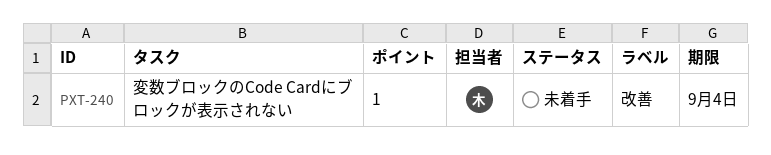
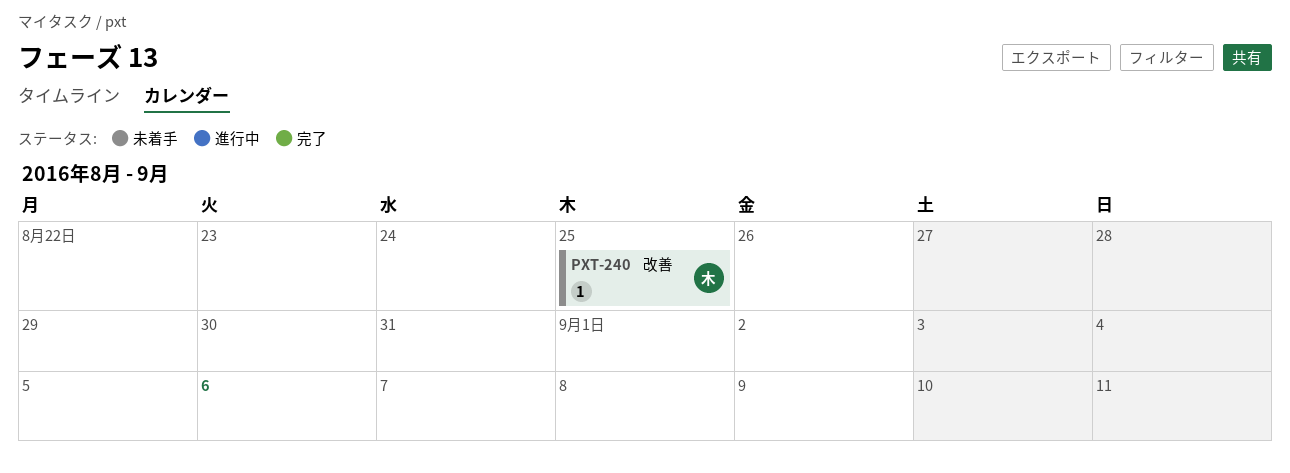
PXT-240, due: Sep 4 -> Aug 25

